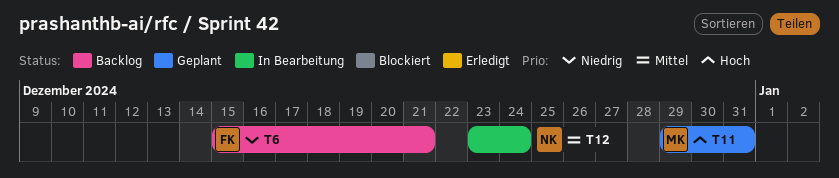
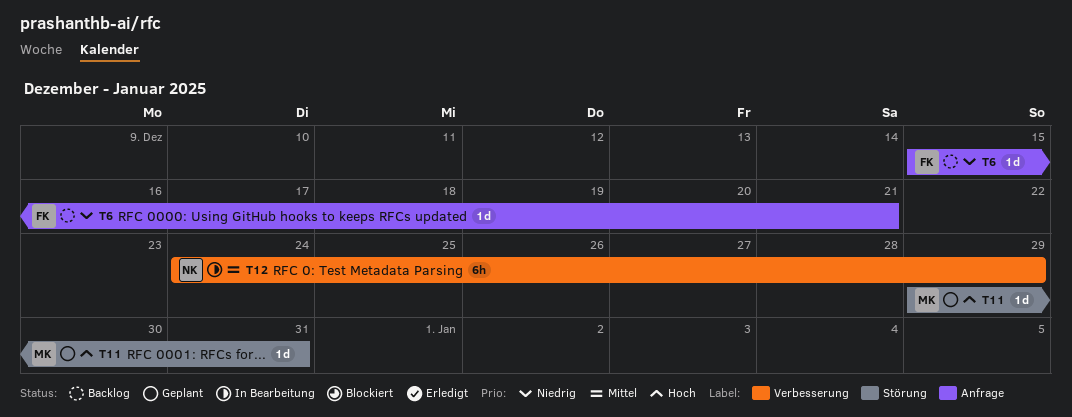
T12, start: Dec 23 -> Dec 24
T12, due: Dec 24 -> Dec 29

